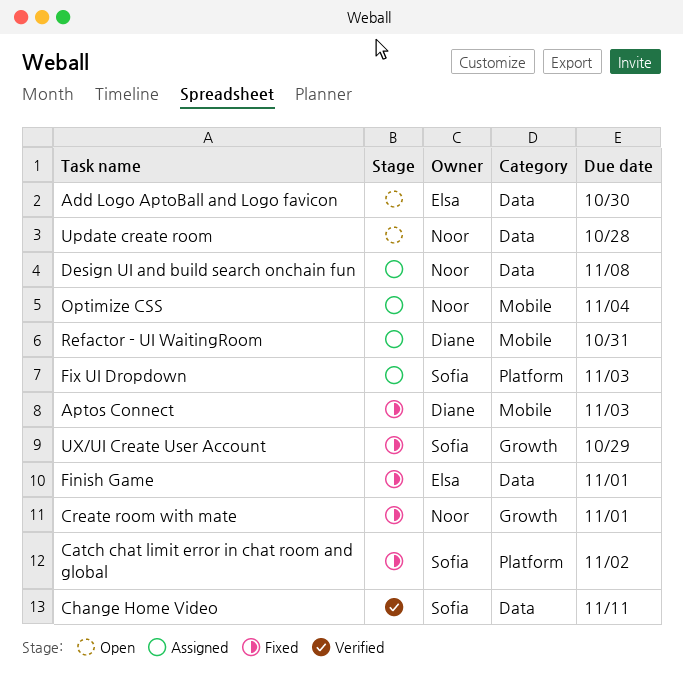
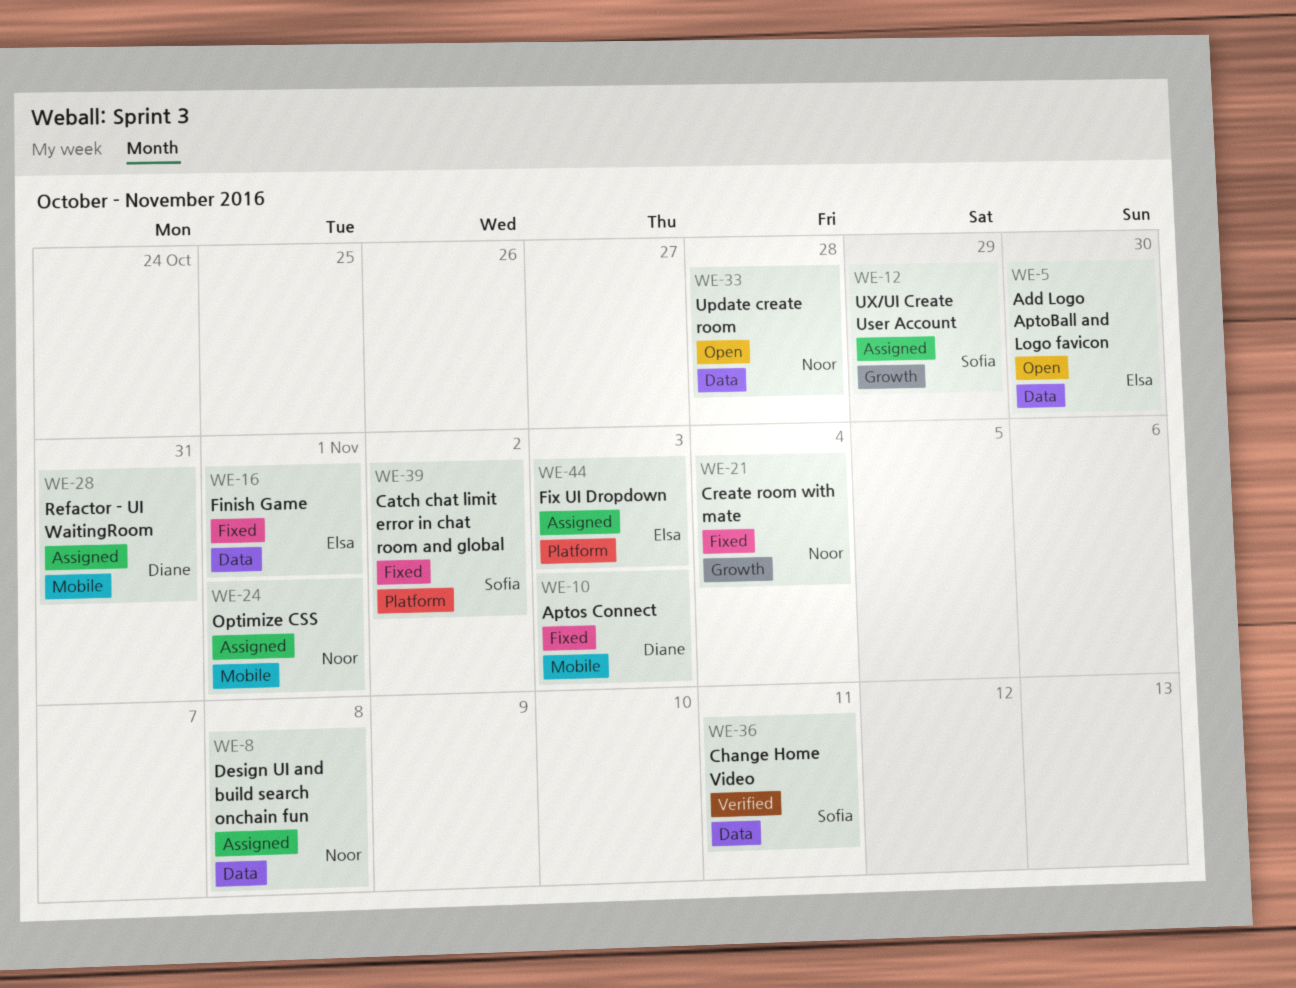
Create room with mate, due: Nov 1 -> Nov 4
Fix UI Dropdown, owner: Sofia -> Elsa
Optimize CSS, due: Nov 4 -> Nov 1
UX/UI Create User Account, status: Fixed -> Assigned

